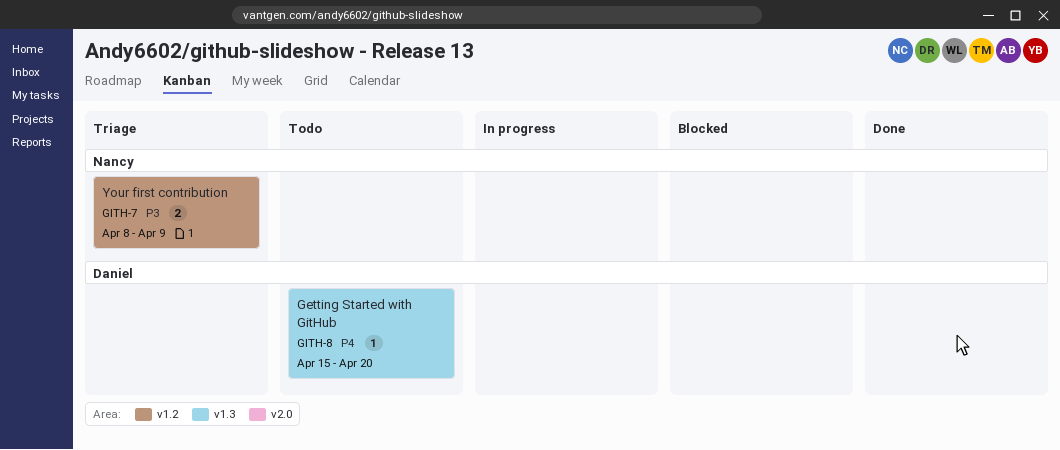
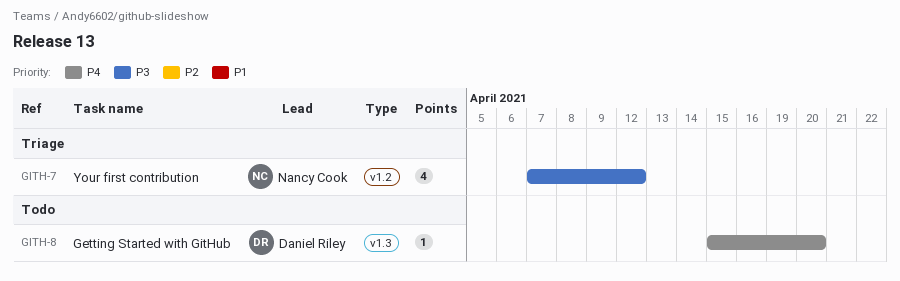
GITH-7, estimate: 2 -> 4
GITH-7, start: Apr 8 -> Apr 7
GITH-7, due: Apr 9 -> Apr 12

